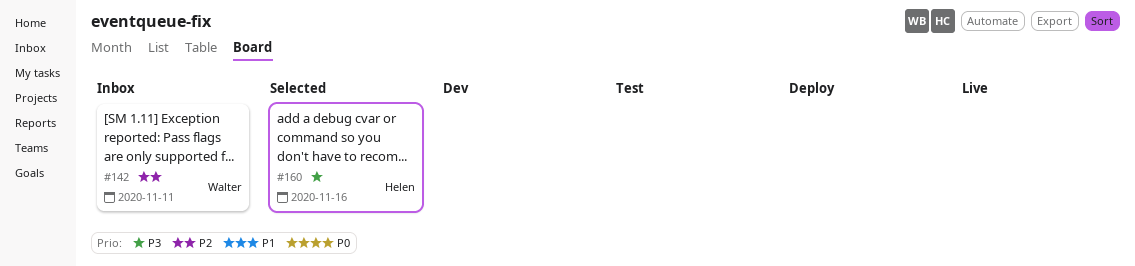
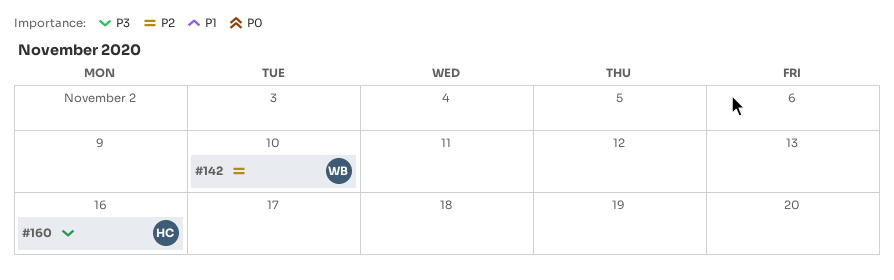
#142, due: Nov 11 -> Nov 10

